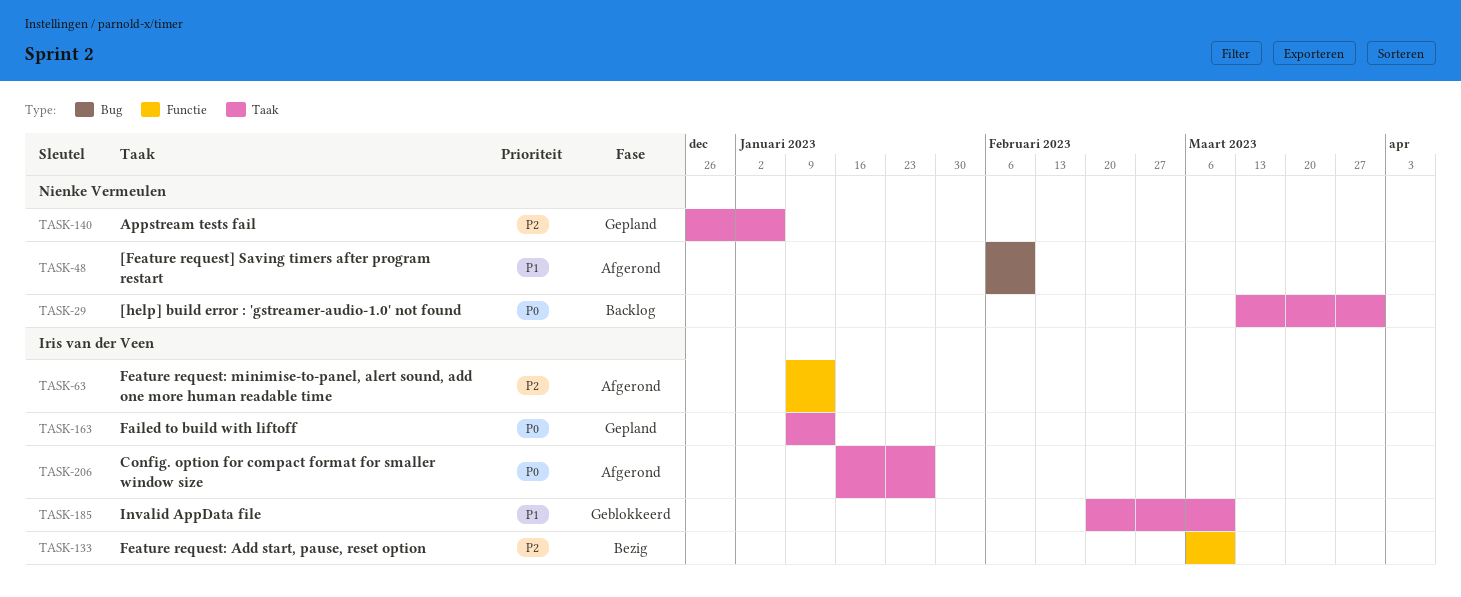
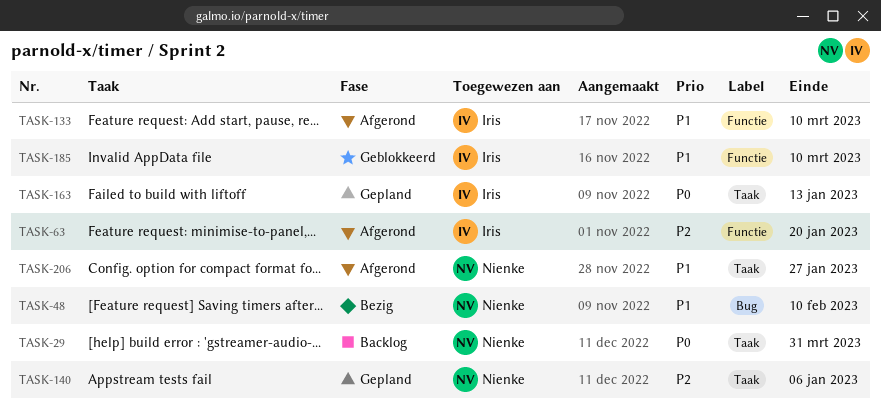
TASK-48, status: Afgerond -> Bezig
TASK-63, due: Jan 13 -> Jan 20
TASK-133, status: Bezig -> Afgerond
TASK-133, priority: P2 -> P1
TASK-185, label: Taak -> Functie
TASK-206, owner: Iris van der Veen -> Nienke Vermeulen
TASK-206, priority: P0 -> P1

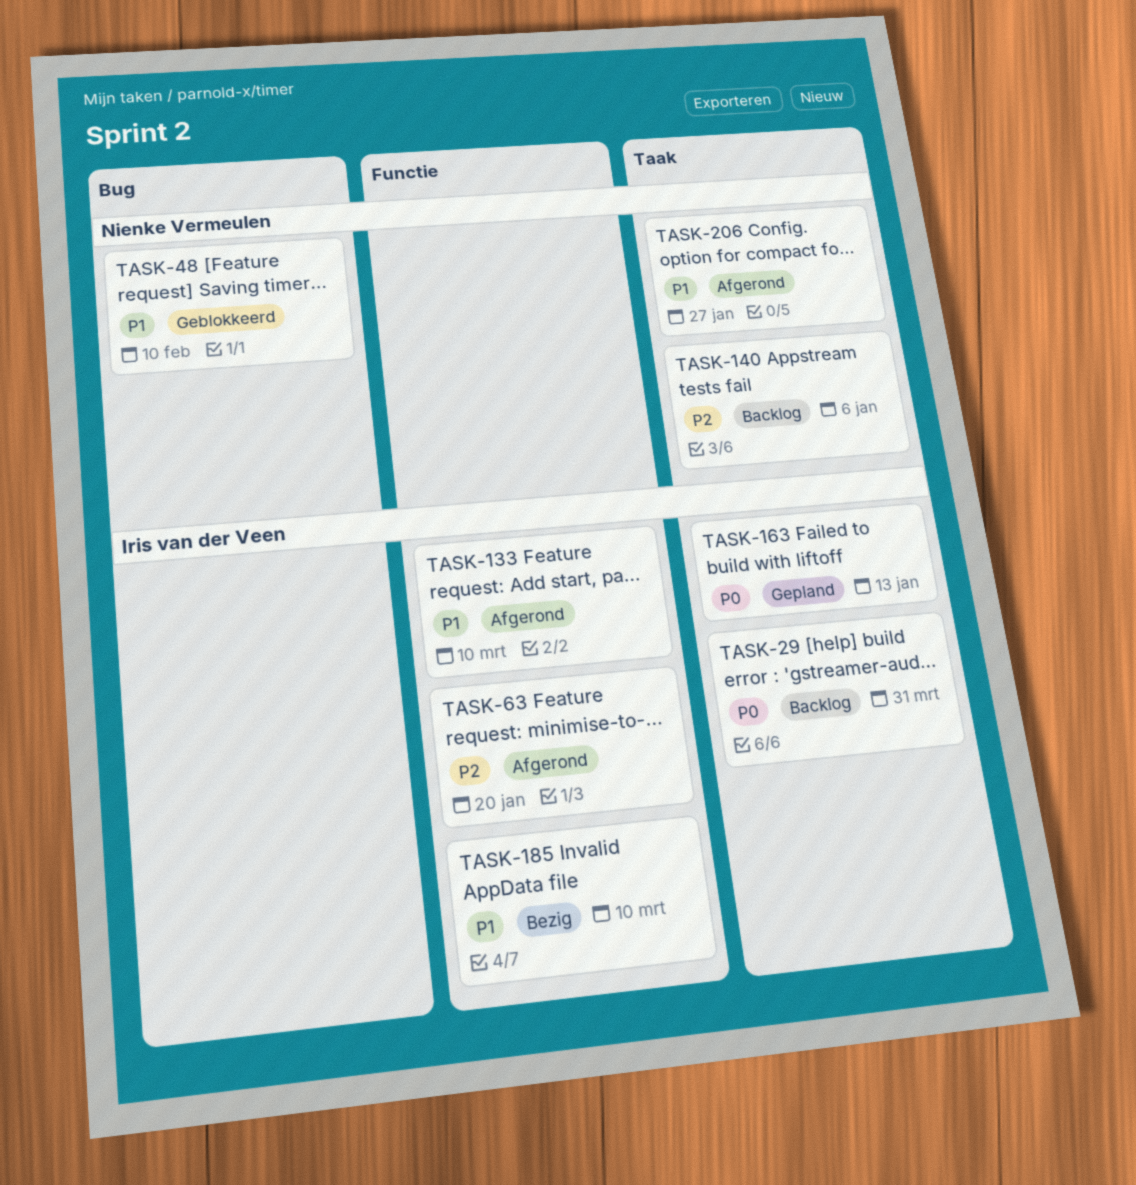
TASK-29, owner: Nienke Vermeulen -> Iris van der Veen
TASK-48, status: Bezig -> Geblokkeerd
TASK-140, status: Gepland -> Backlog
TASK-185, status: Geblokkeerd -> Bezig

